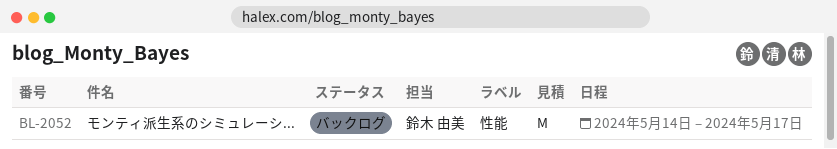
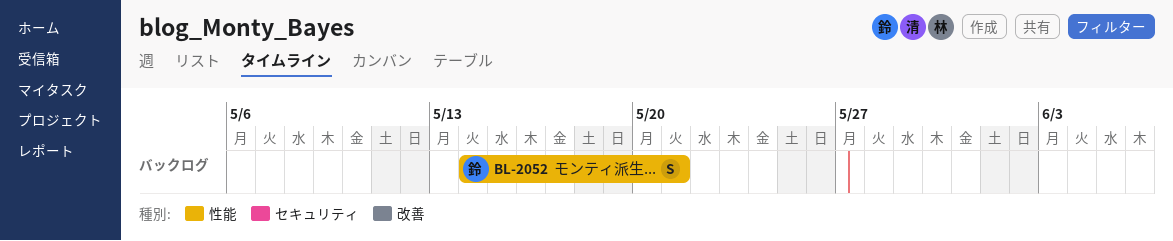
BL-2052, estimate: M -> S
BL-2052, due: May 17 -> May 21

